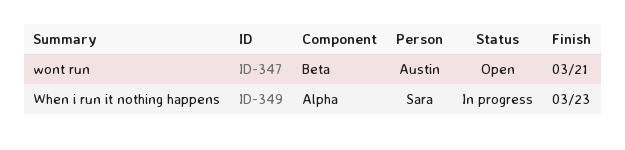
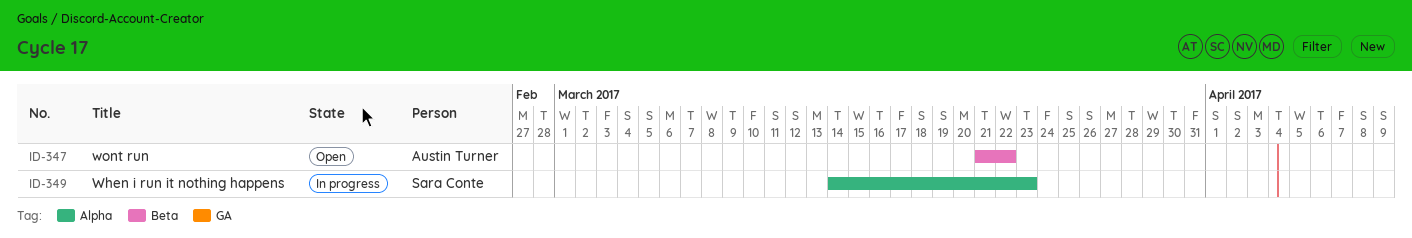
ID-347, due: Mar 21 -> Mar 22

